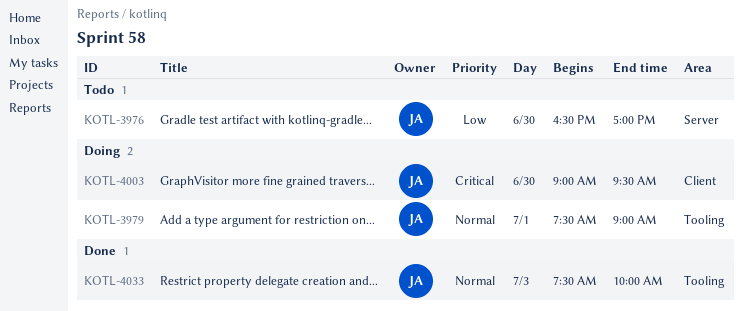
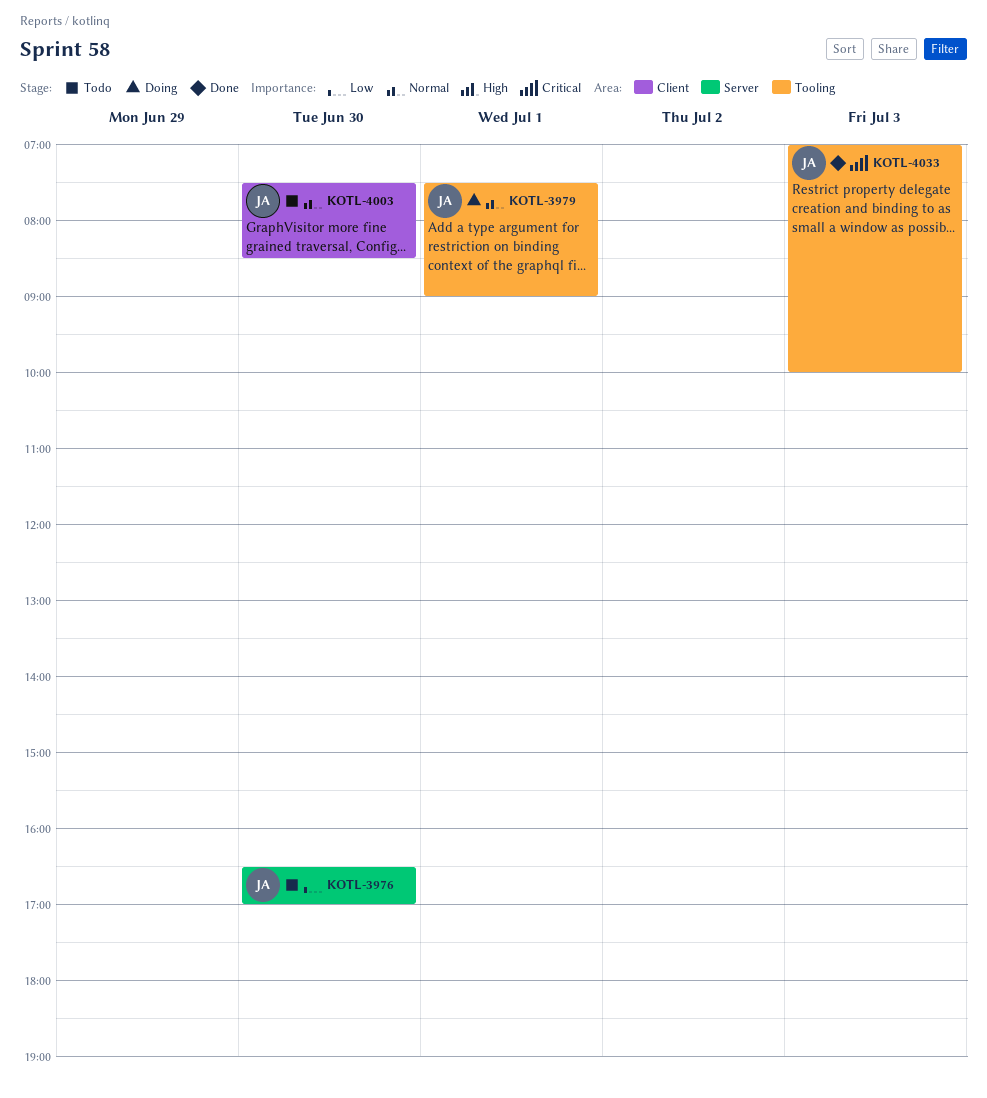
KOTL-4003, status: Doing -> Todo
KOTL-4003, priority: Critical -> Normal
KOTL-4003, begins: 09:00 -> 07:30
KOTL-4003, ends: 09:30 -> 08:30
KOTL-4033, priority: Normal -> Critical
KOTL-4033, begins: 07:30 -> 07:00

